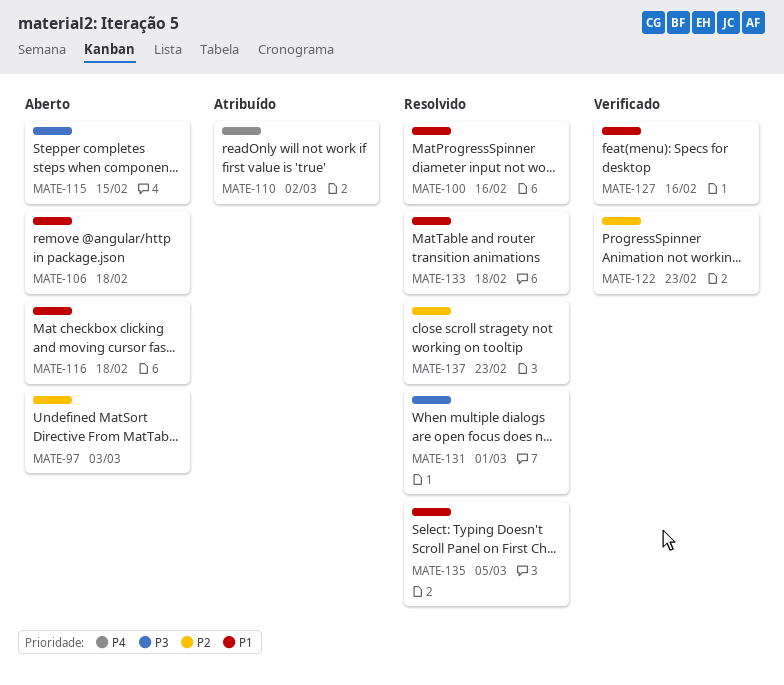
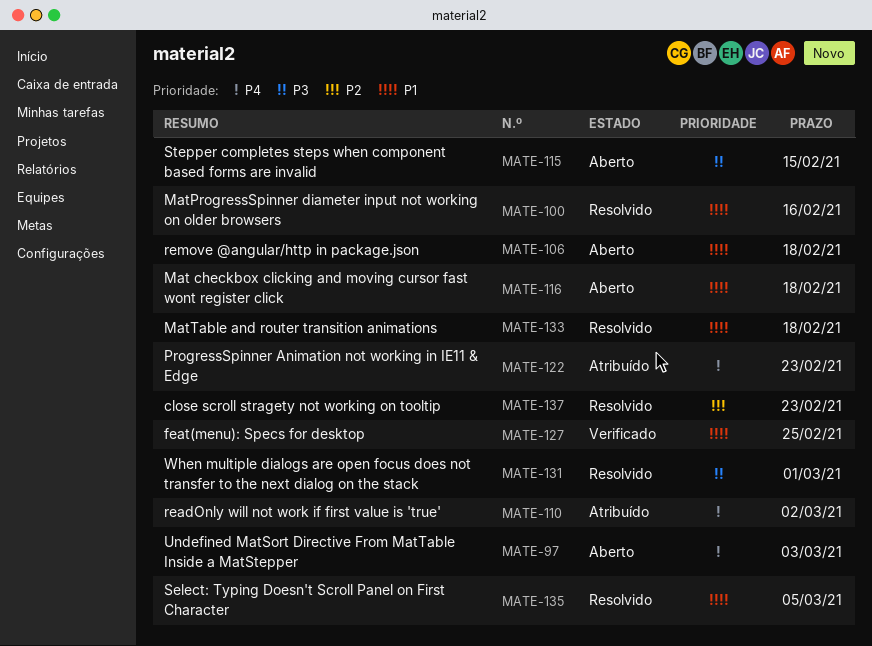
MATE-97, priority: P2 -> P4
MATE-122, status: Verificado -> Atribuído
MATE-122, priority: P2 -> P4
MATE-127, due: Feb 16 -> Feb 25

